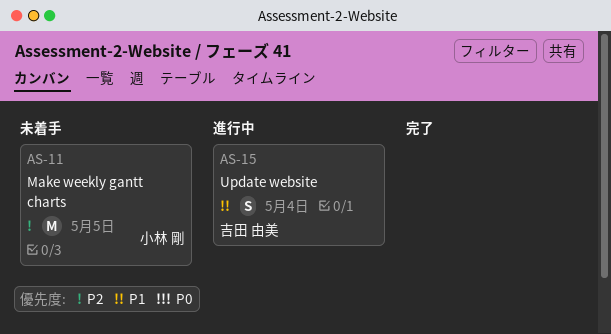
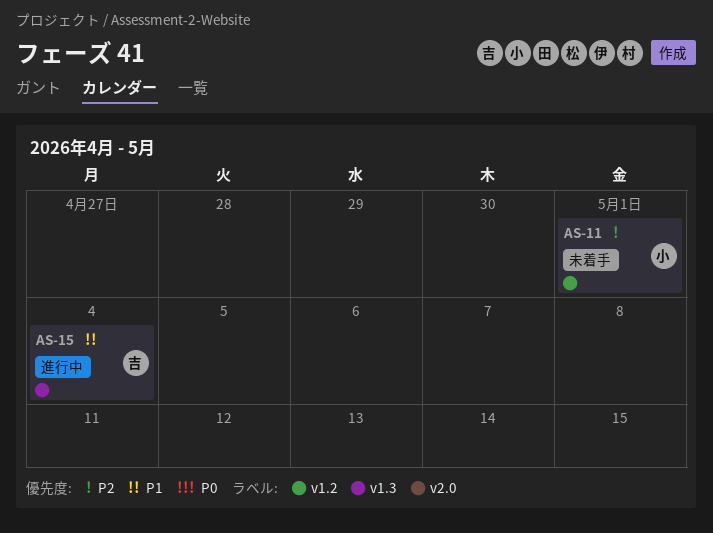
AS-11, due: May 5 -> May 1

